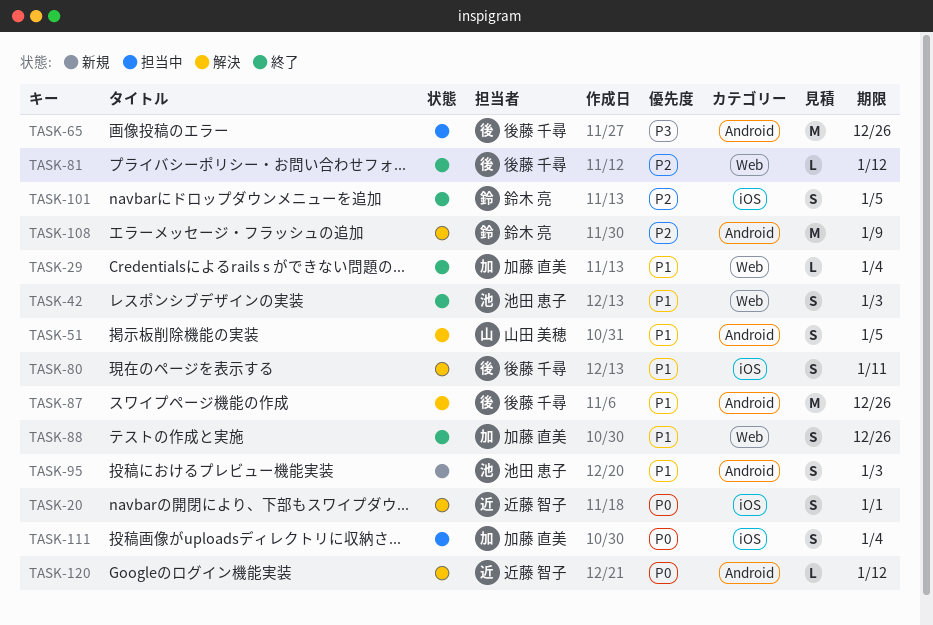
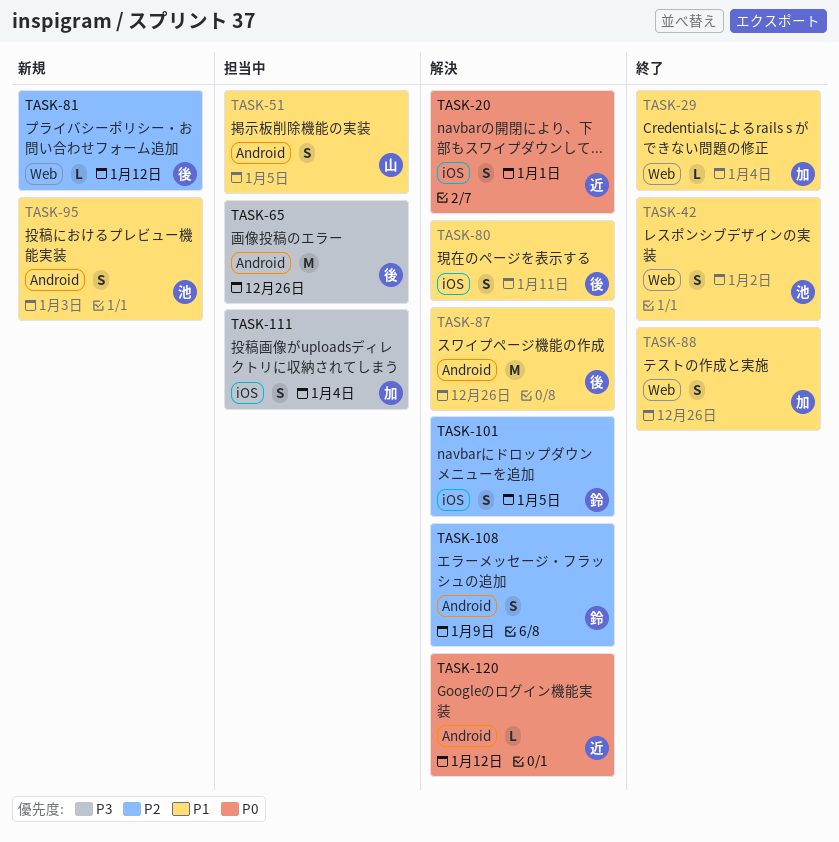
TASK-42, due: Jan 3 -> Jan 2
TASK-51, status: 解決 -> 担当中
TASK-81, status: 終了 -> 新規
TASK-101, status: 終了 -> 解決
TASK-108, estimate: M -> S
TASK-111, priority: P0 -> P3

